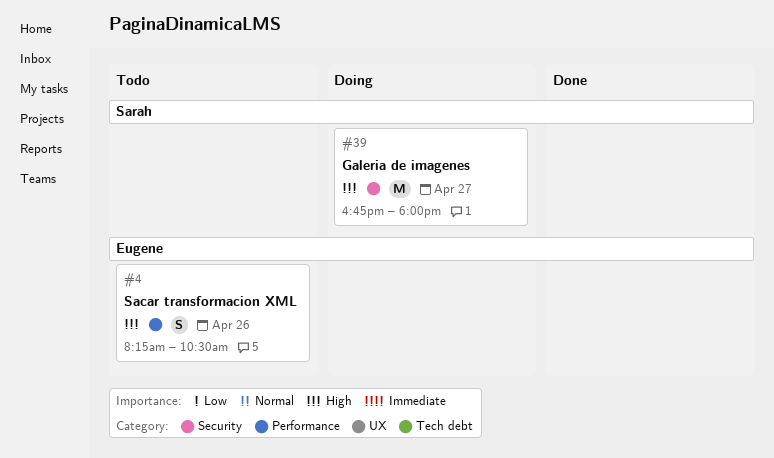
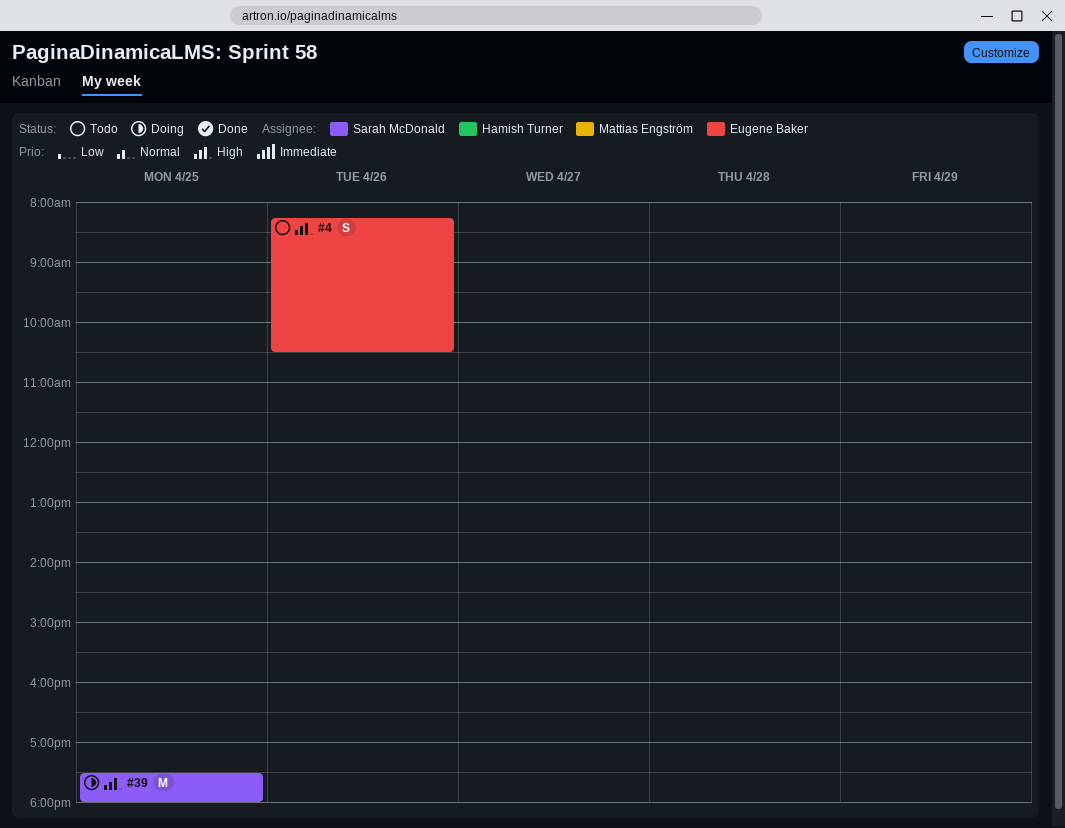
#39, day: Apr 27 -> Apr 25
#39, begins: 16:45 -> 17:30

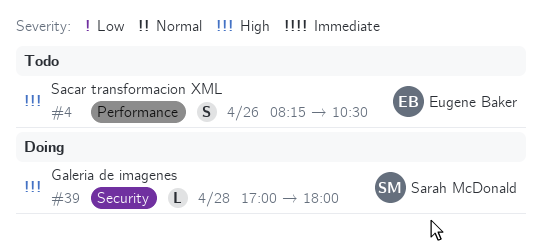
#39, estimate: M -> L
#39, day: Apr 25 -> Apr 28
#39, begins: 17:30 -> 17:00

